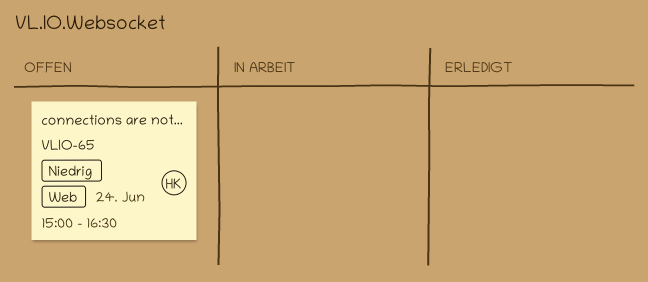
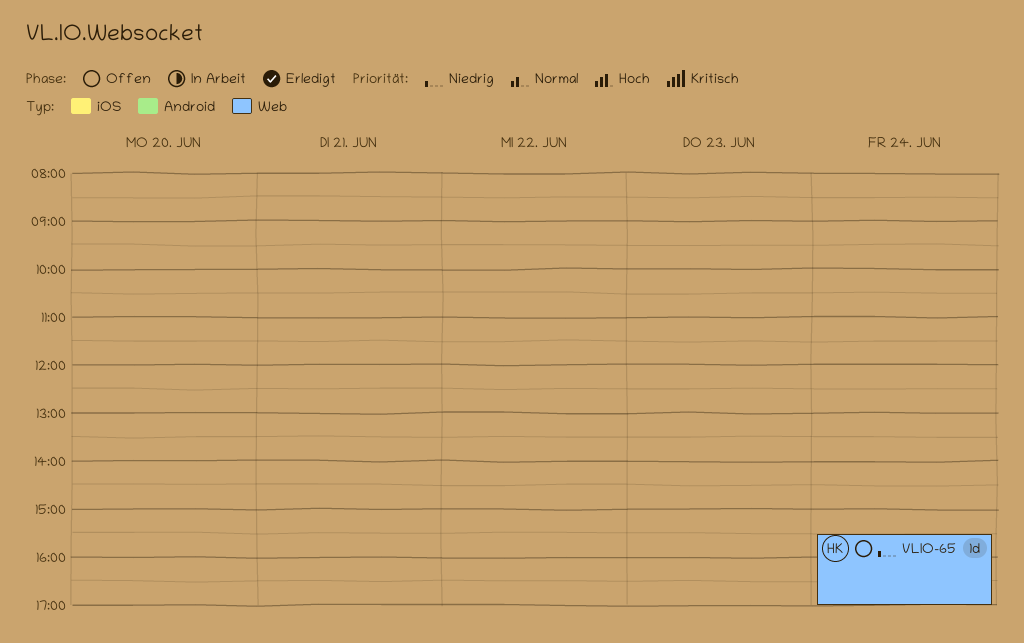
VLIO-65, begins: 15:00 -> 15:30
VLIO-65, ends: 16:30 -> 17:00

